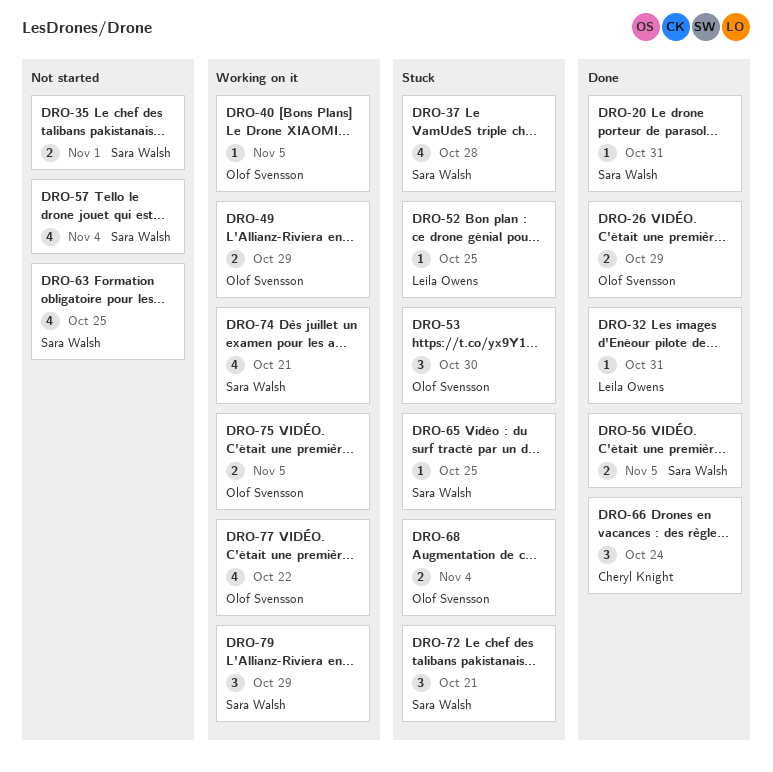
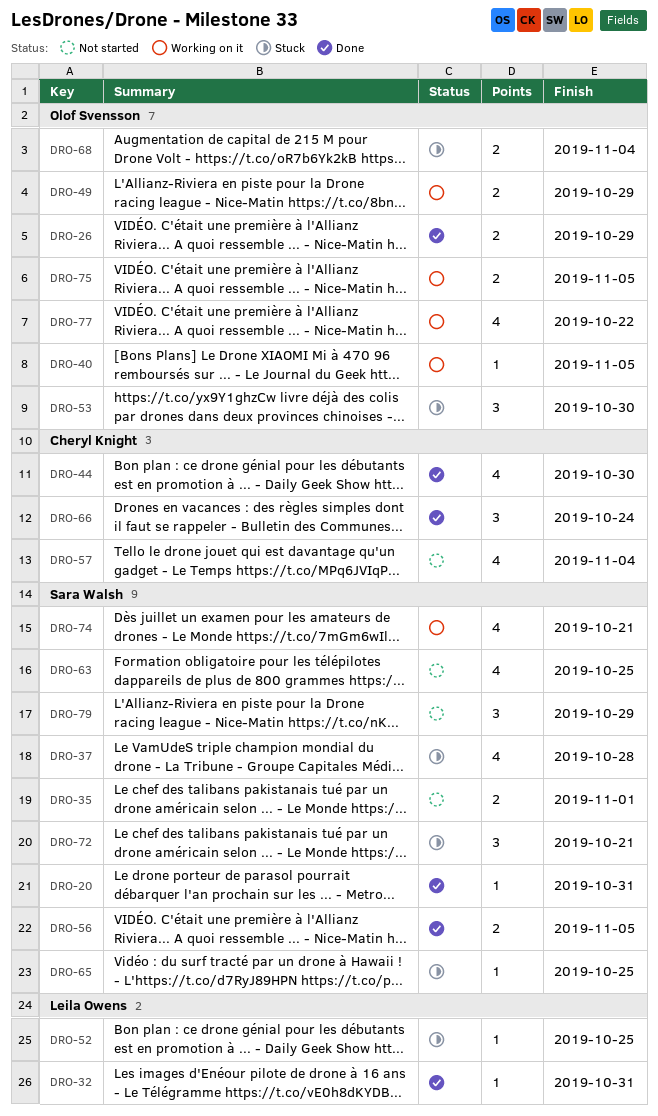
DRO-44: none -> present
DRO-57, owner: Sara Walsh -> Cheryl Knight
DRO-79, status: Working on it -> Not started

